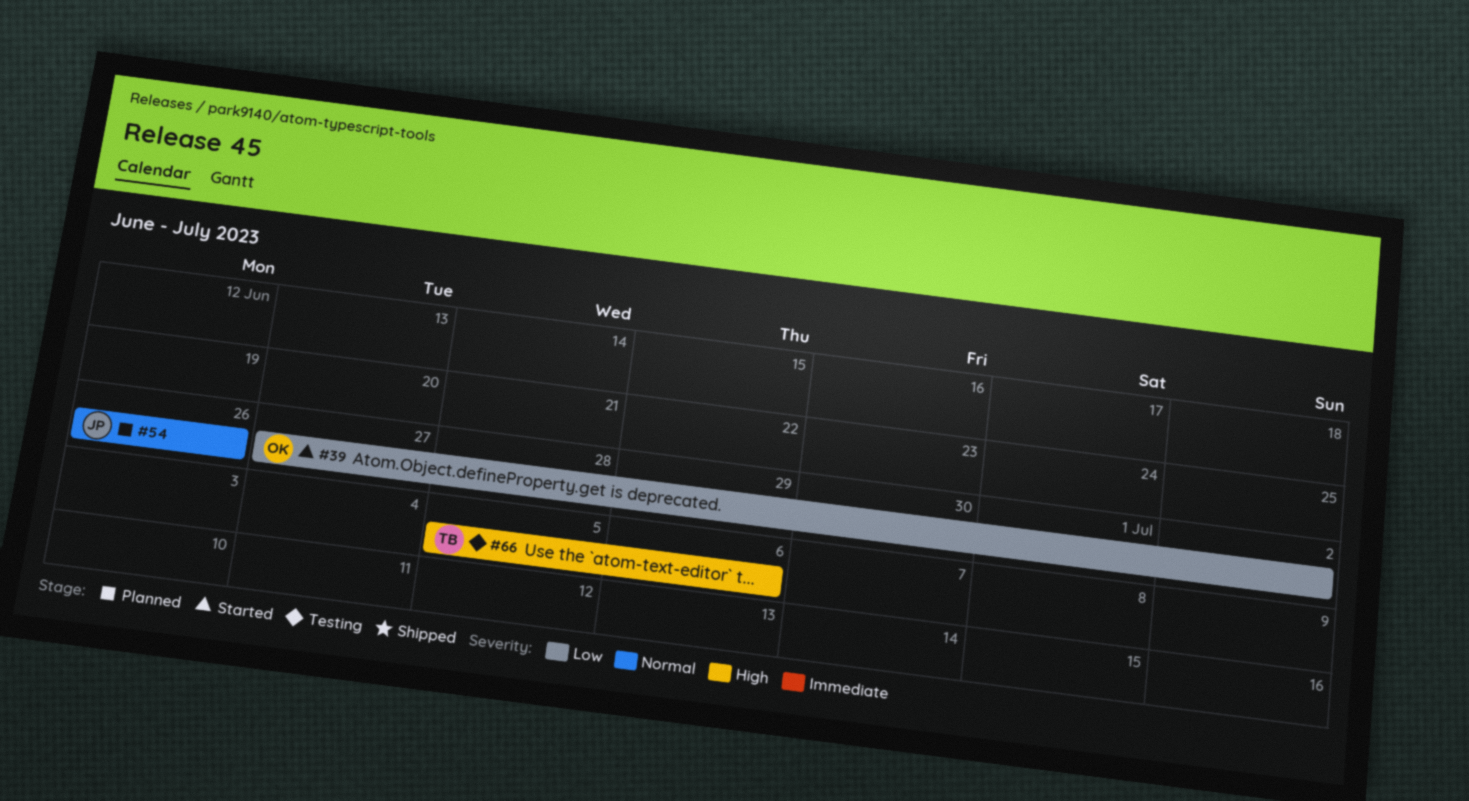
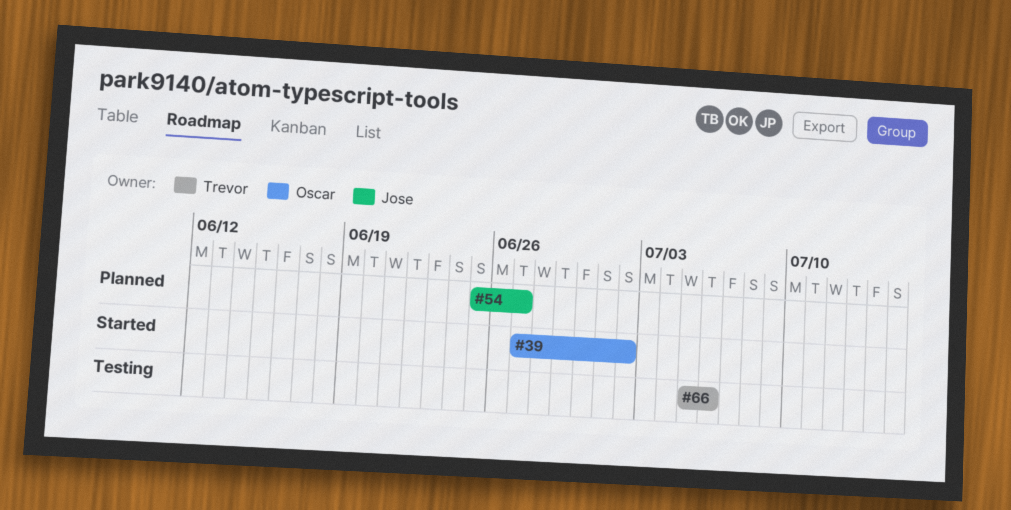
#54, start: Jun 26 -> Jun 25
#54, due: Jun 26 -> Jun 27

